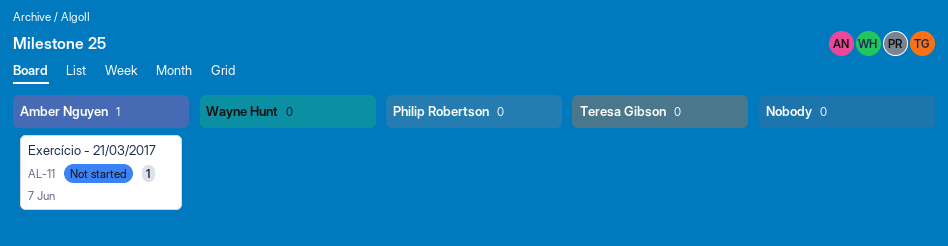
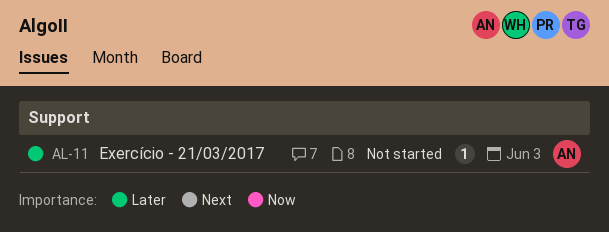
AL-11, due: Jun 7 -> Jun 3

